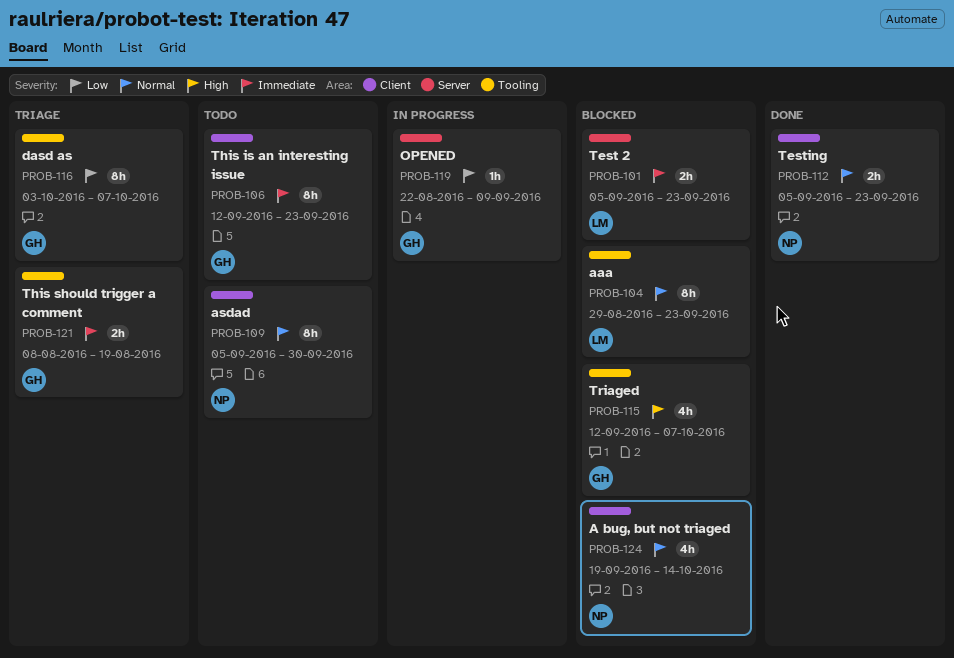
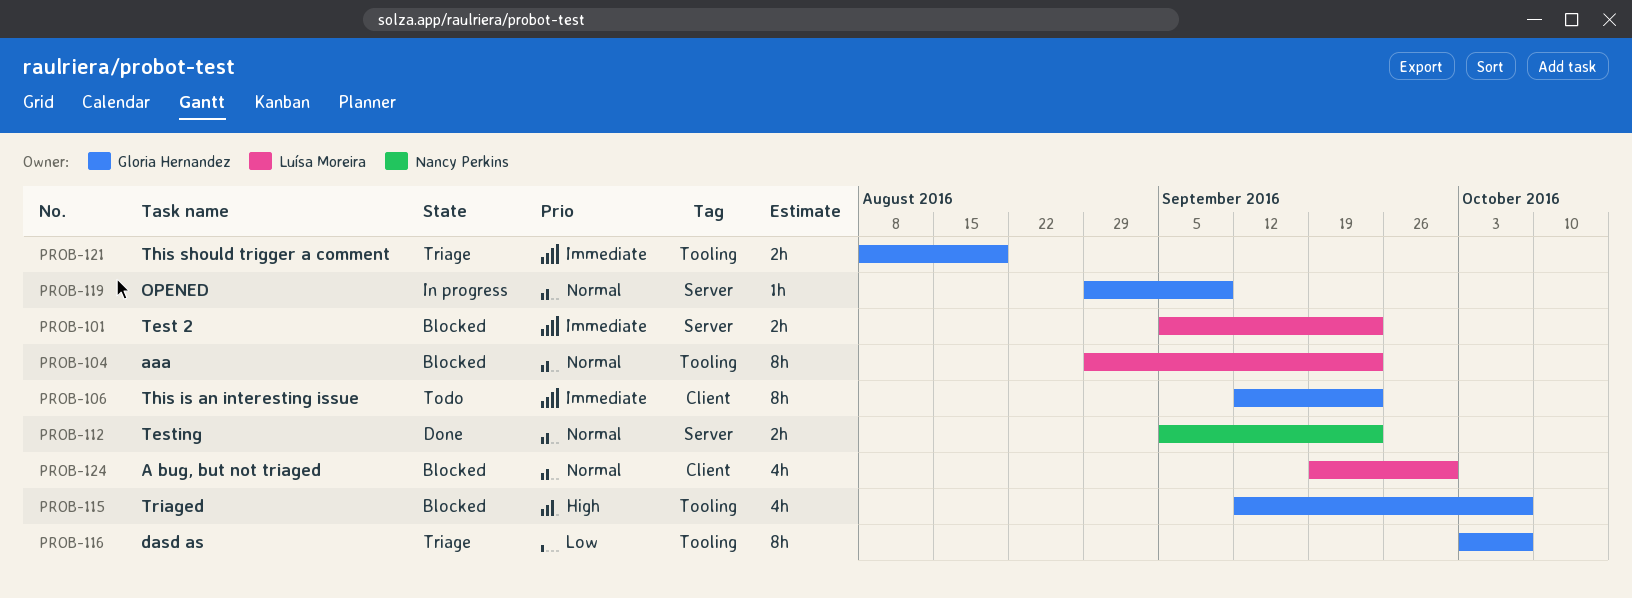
PROB-109: present -> none
PROB-112, label: Client -> Server
PROB-119, priority: Low -> Normal
PROB-119, start: Aug 22 -> Aug 29
PROB-124, owner: Nancy Perkins -> Luísa Moreira
PROB-124, due: Oct 14 -> Sep 30

